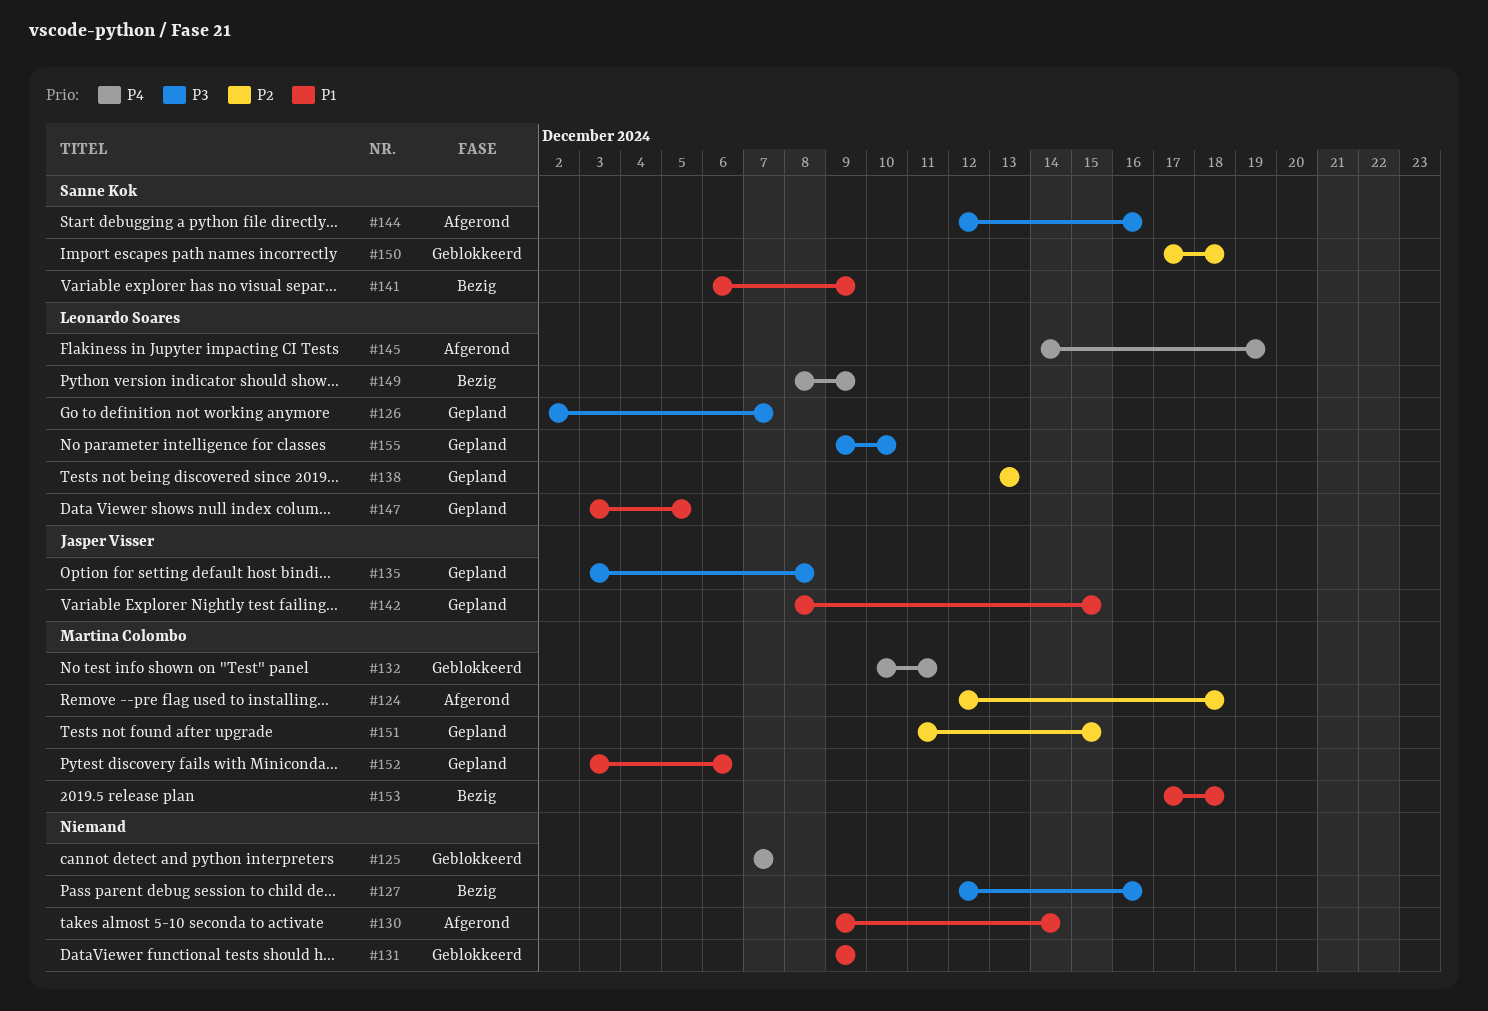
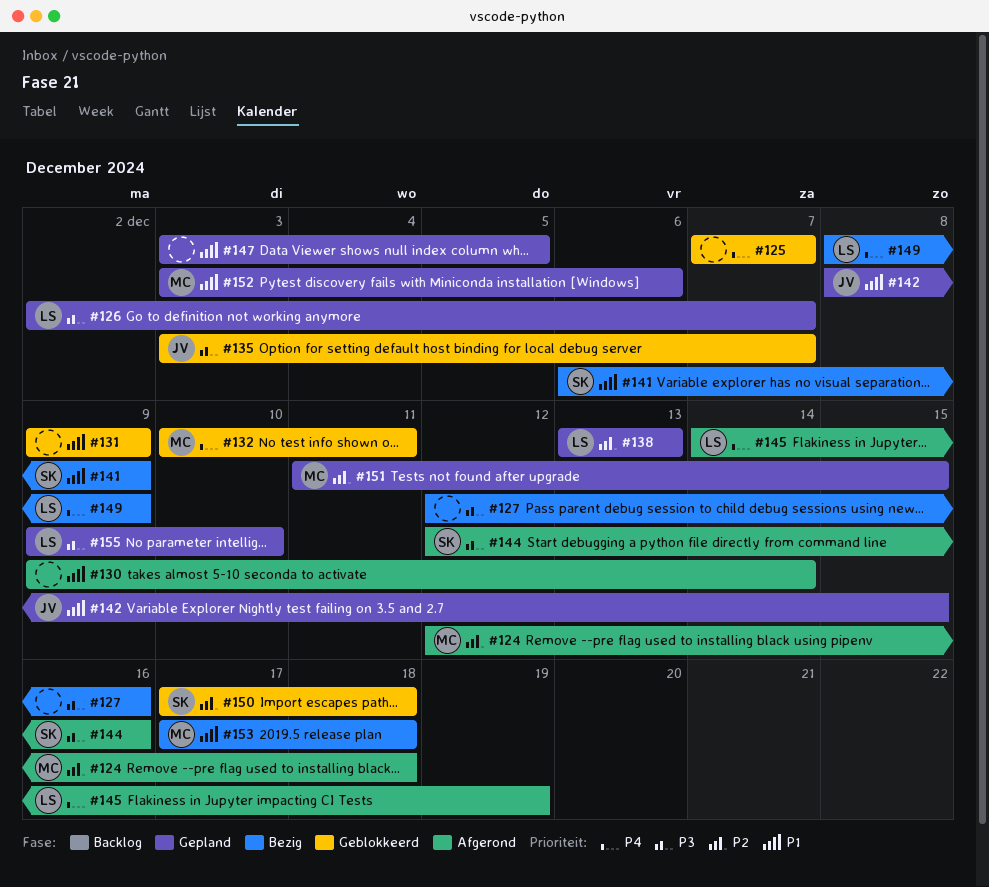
#135, status: Gepland -> Geblokkeerd
#135, due: Dec 8 -> Dec 7
#147, owner: Leonardo Soares -> none

